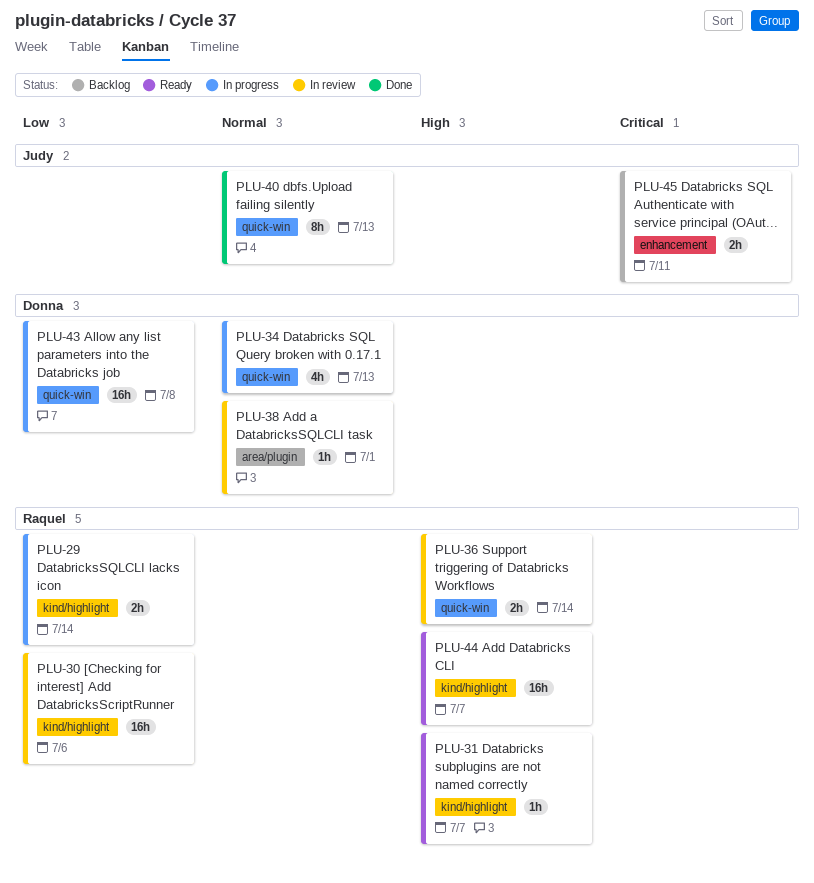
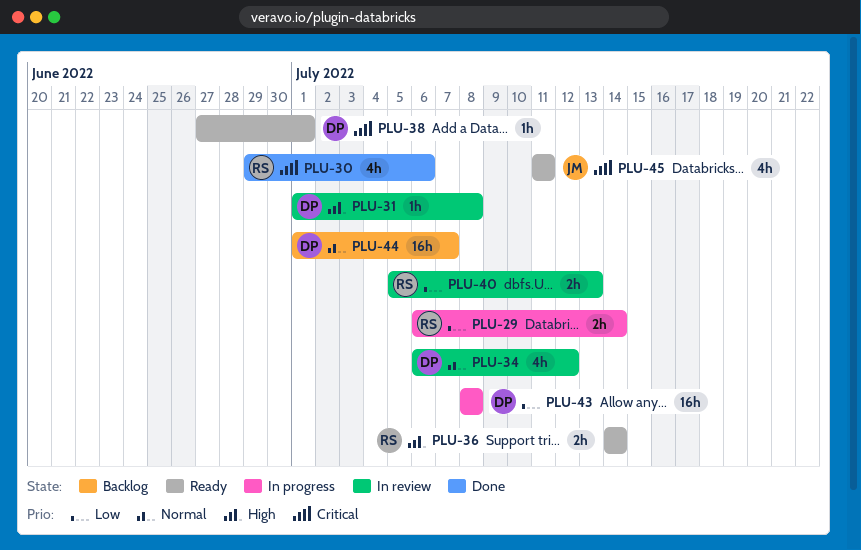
PLU-30, status: In review -> Done
PLU-30, priority: Low -> Critical
PLU-30, estimate: 16h -> 4h
PLU-31, status: Ready -> In review
PLU-31, owner: Raquel -> Donna
PLU-31, due: Jul 7 -> Jul 8
PLU-34, status: In progress -> In review
PLU-34, due: Jul 13 -> Jul 12
PLU-36, status: In review -> Ready
PLU-38, status: In review -> Ready
PLU-38, priority: Normal -> Critical
PLU-40, status: Done -> In review
PLU-40, owner: Judy -> Raquel
PLU-40, priority: Normal -> Low
PLU-40, estimate: 8h -> 2h
PLU-44, status: Ready -> Backlog
PLU-44, owner: Raquel -> Donna
PLU-44, priority: High -> Normal
PLU-45, status: Backlog -> Ready
PLU-45, estimate: 2h -> 4h

